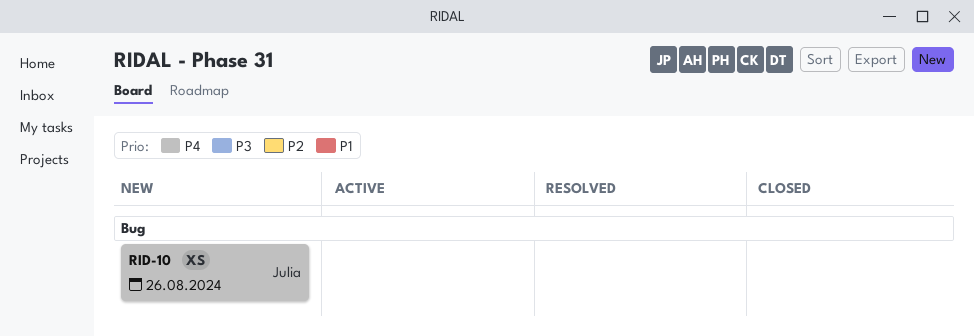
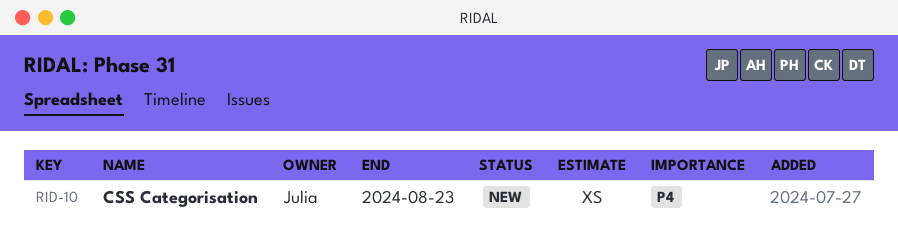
RID-10, due: Aug 26 -> Aug 23

